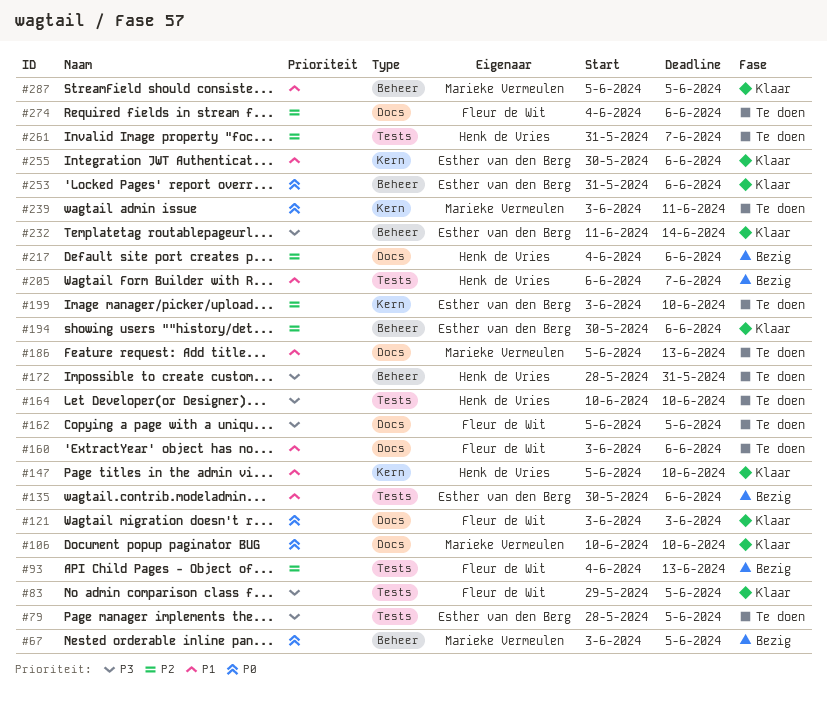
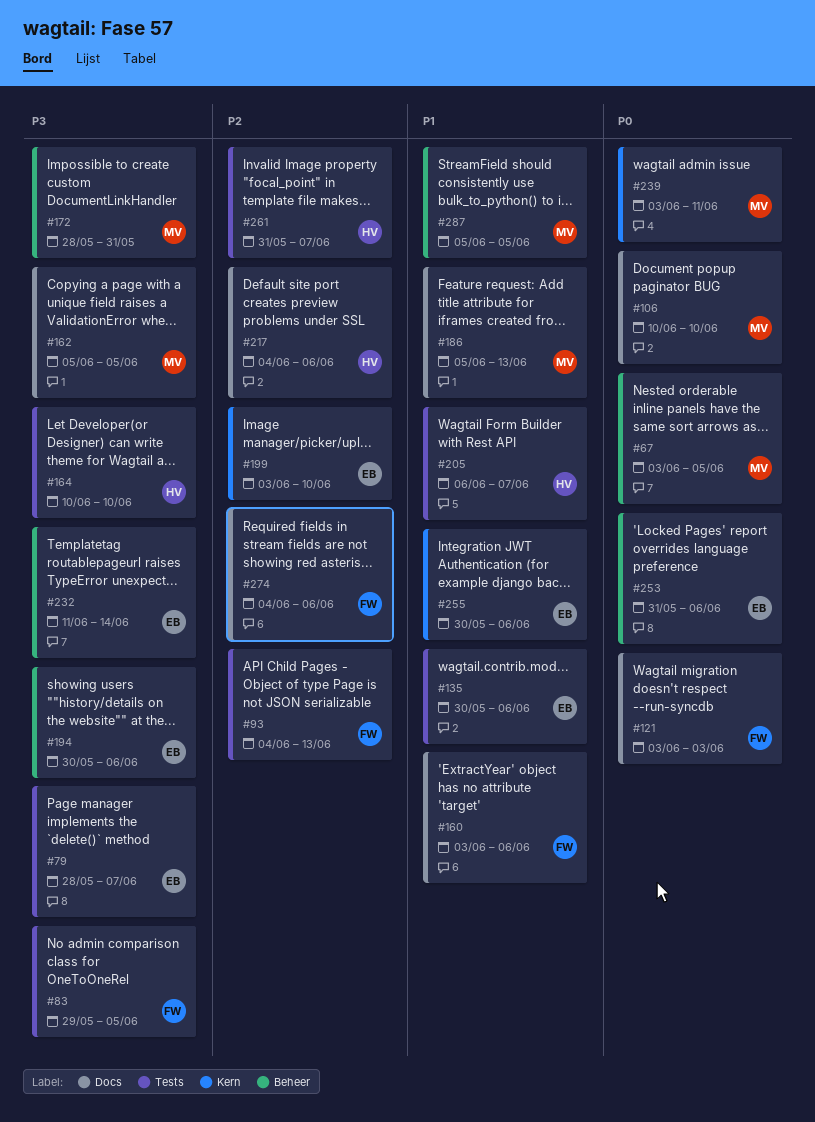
#79, due: Jun 5 -> Jun 7
#147: present -> none
#162, owner: Fleur de Wit -> Marieke Vermeulen
#172, owner: Henk de Vries -> Marieke Vermeulen
#194, priority: P2 -> P3

